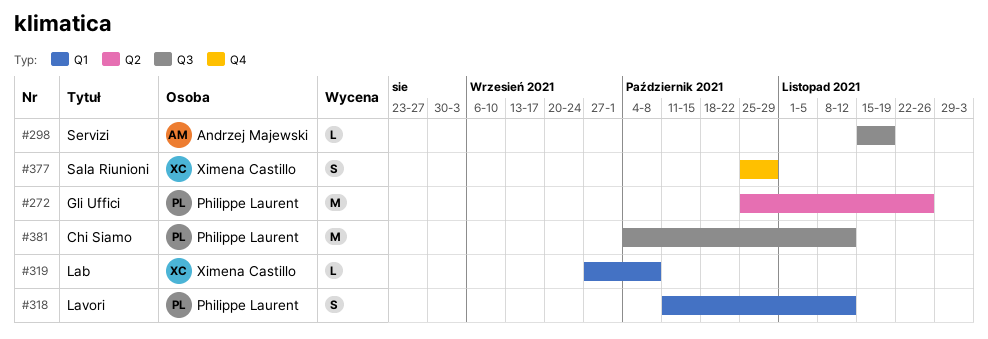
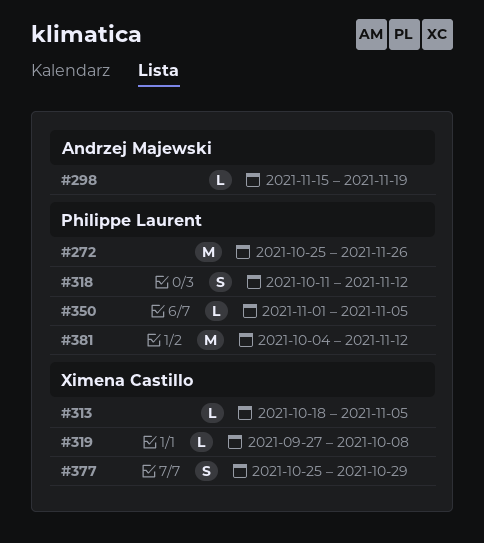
#313: none -> present
#350: none -> present

